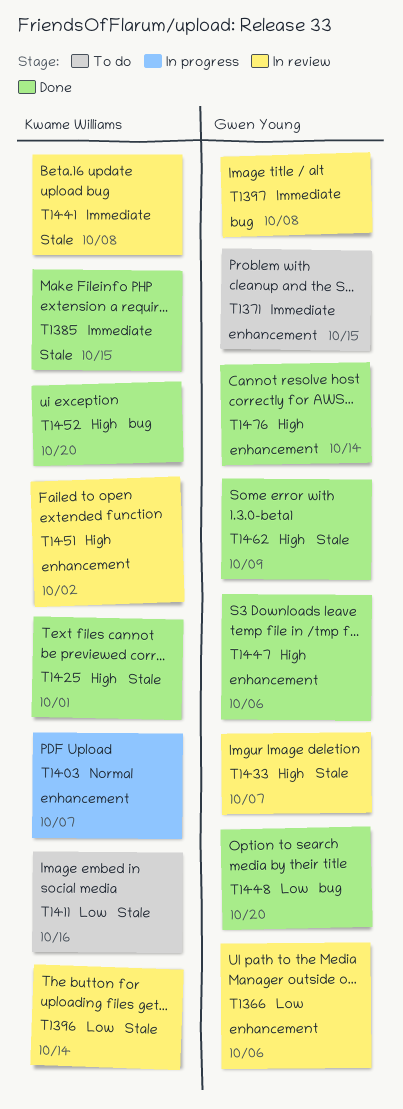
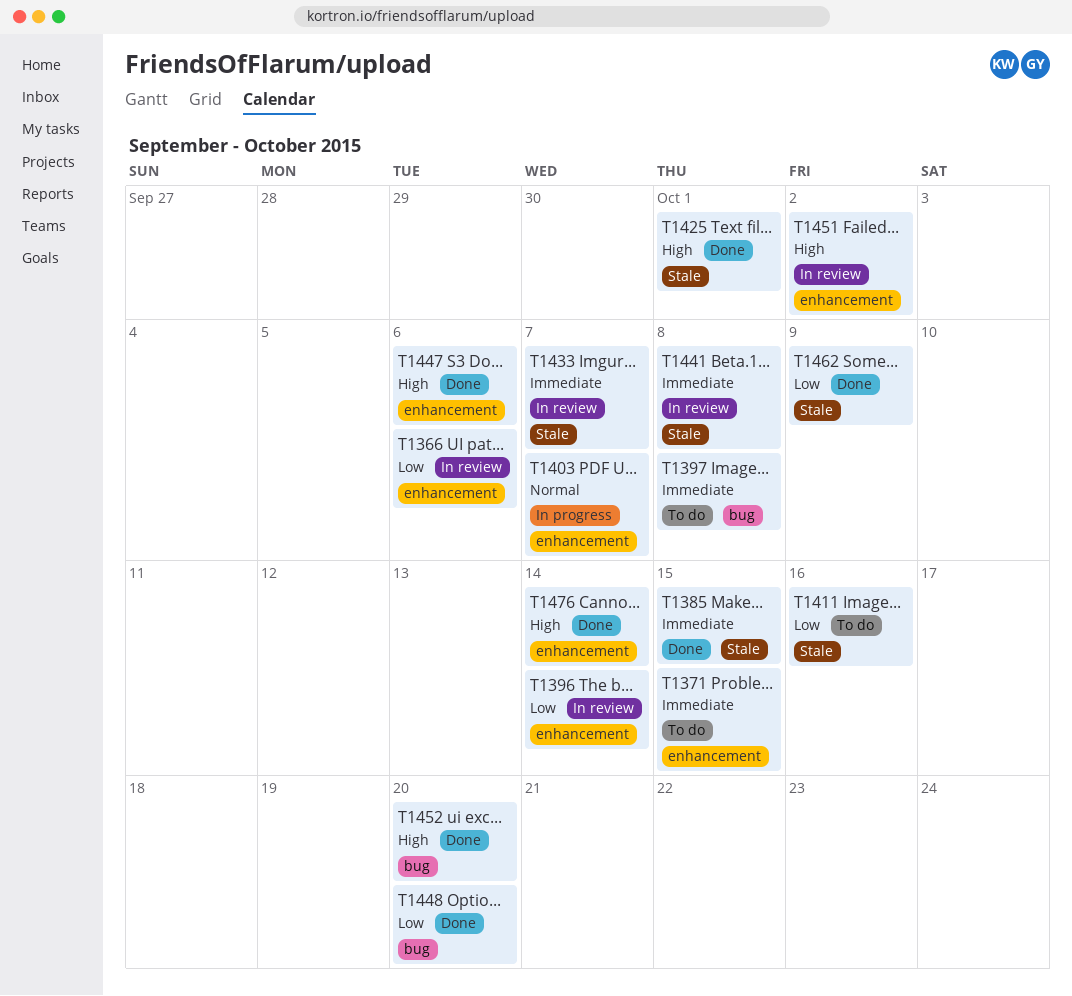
T1396, label: Stale -> enhancement
T1397, status: In review -> To do
T1433, priority: High -> Immediate
T1462, priority: High -> Low

